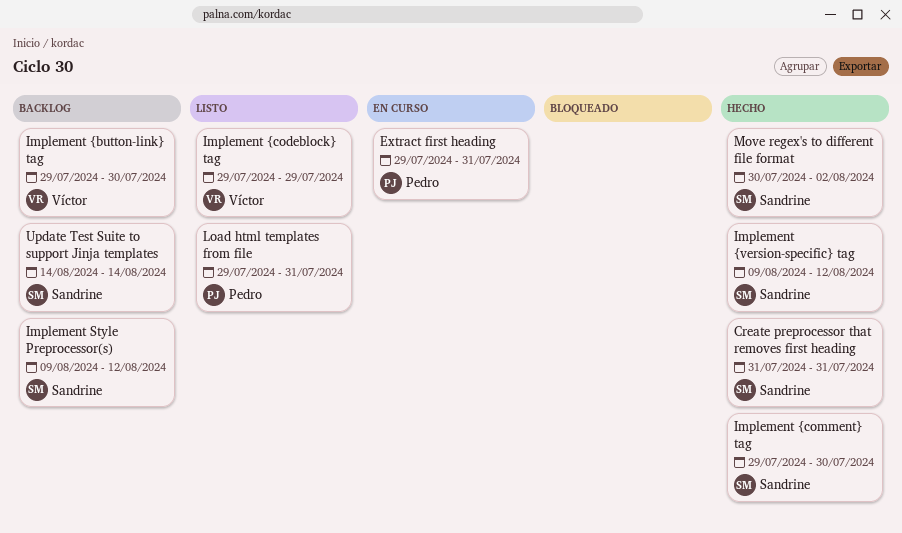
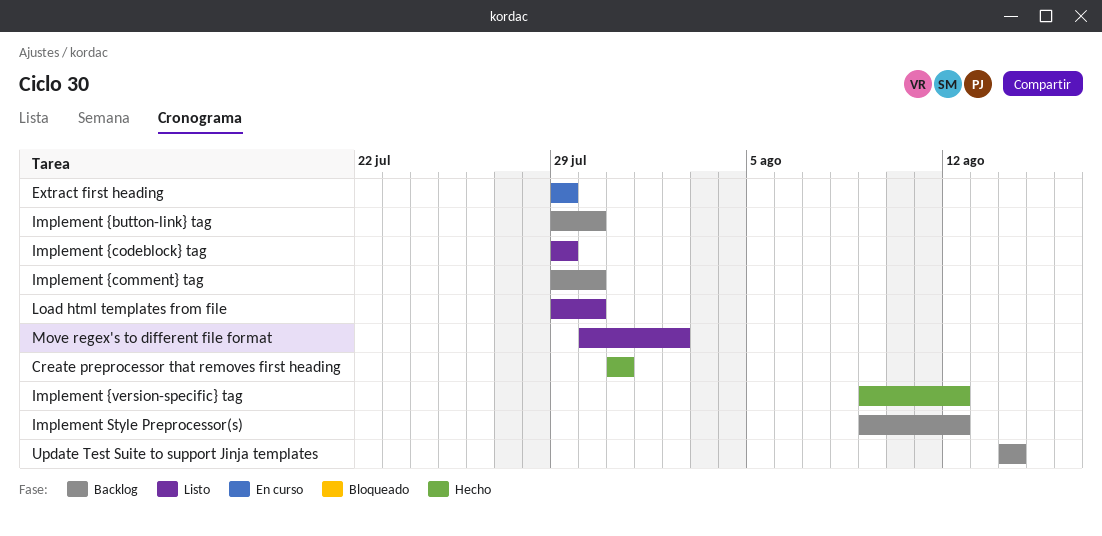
Extract first heading, due: Jul 31 -> Jul 29
Implement {comment} tag, status: Hecho -> Backlog
Load html templates from file, due: Jul 31 -> Jul 30
Move regex's to different file format, status: Hecho -> Listo

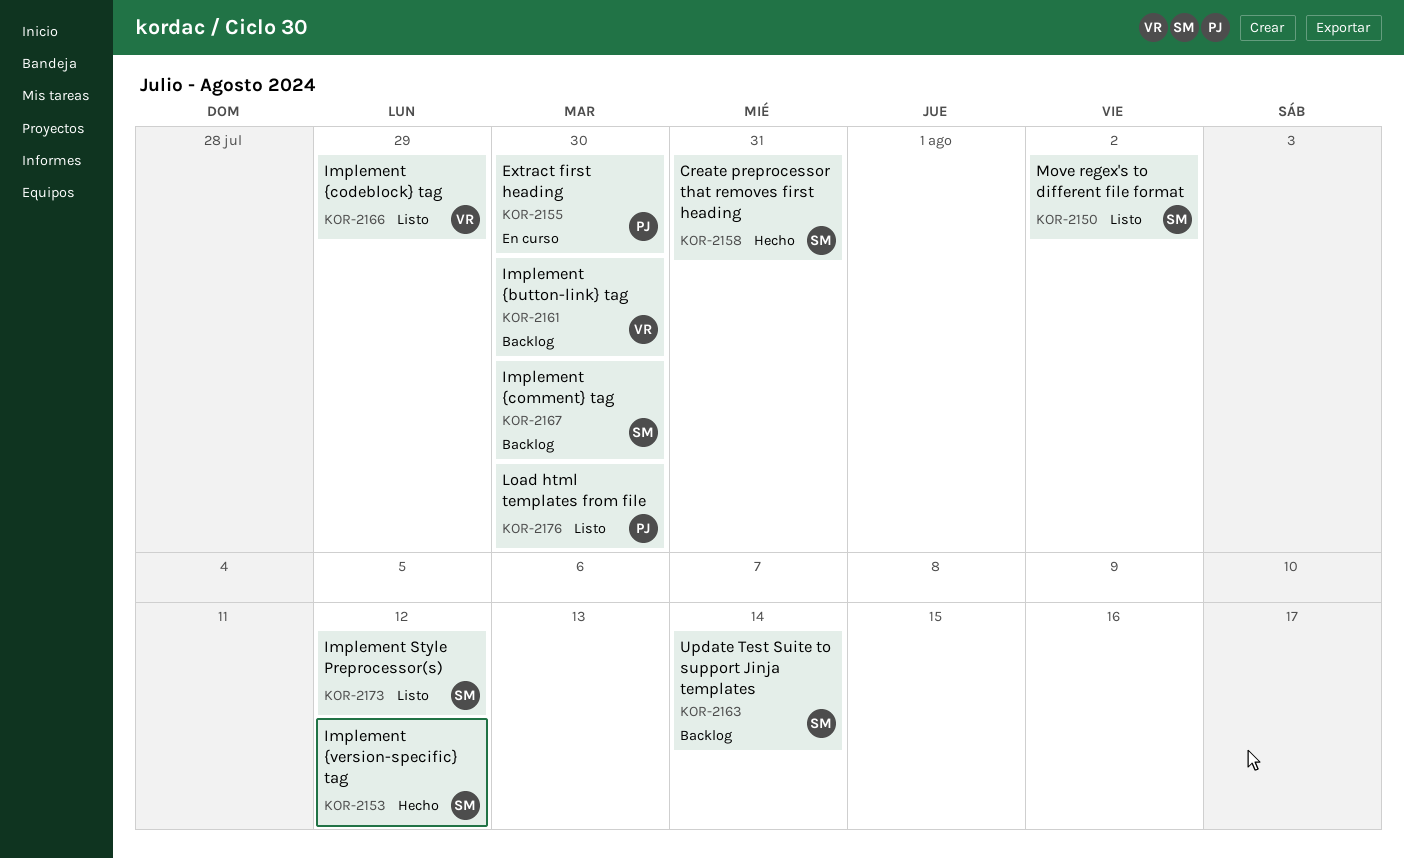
Extract first heading, due: Jul 29 -> Jul 30
Implement Style Preprocessor(s), status: Backlog -> Listo

